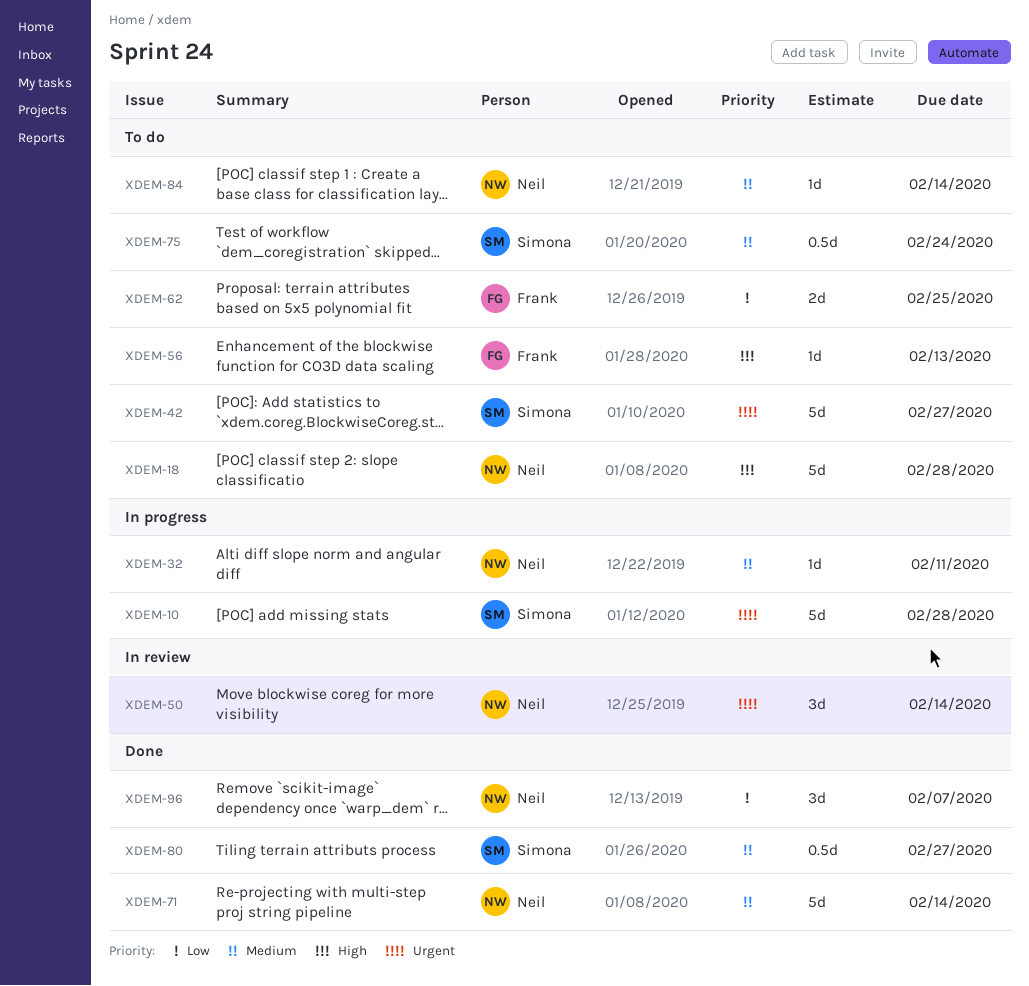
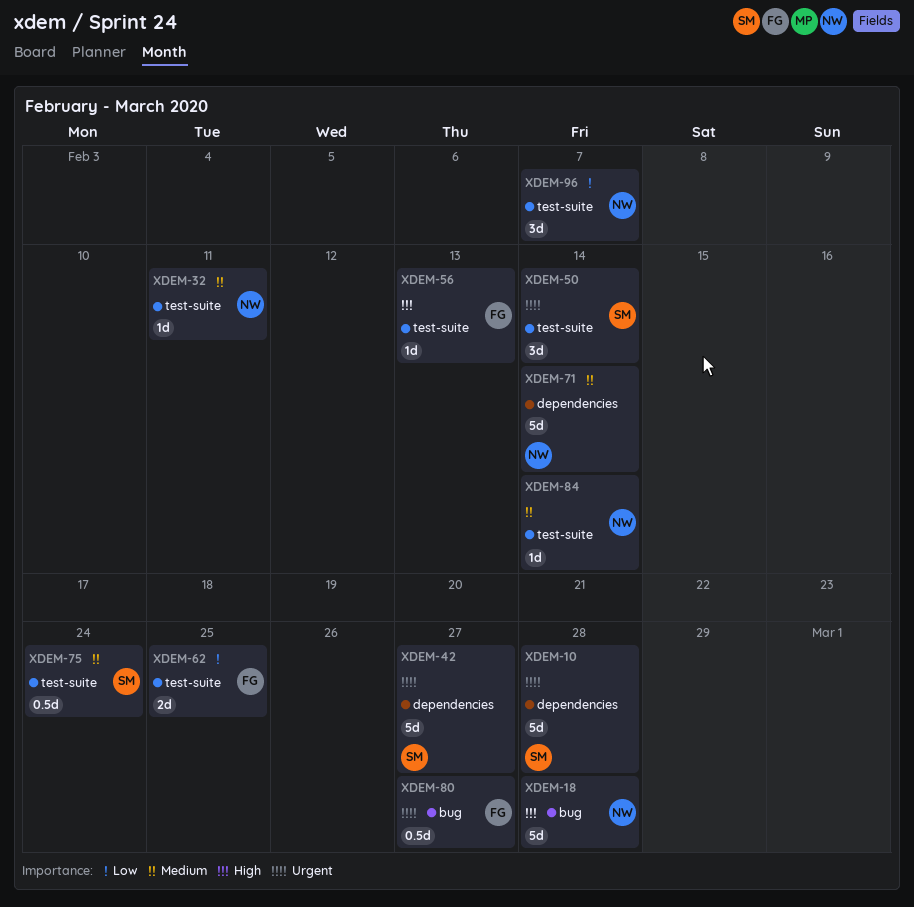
XDEM-50, owner: Neil -> Simona
XDEM-80, owner: Simona -> Frank
XDEM-80, priority: Medium -> Urgent

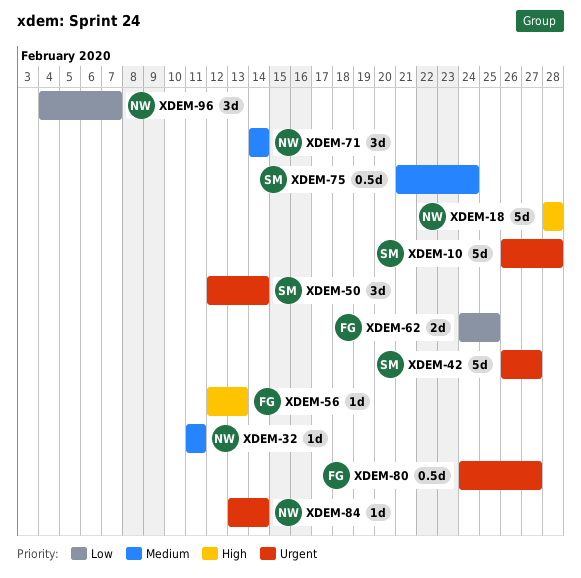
XDEM-71, estimate: 5d -> 3d
XDEM-84, priority: Medium -> Urgent

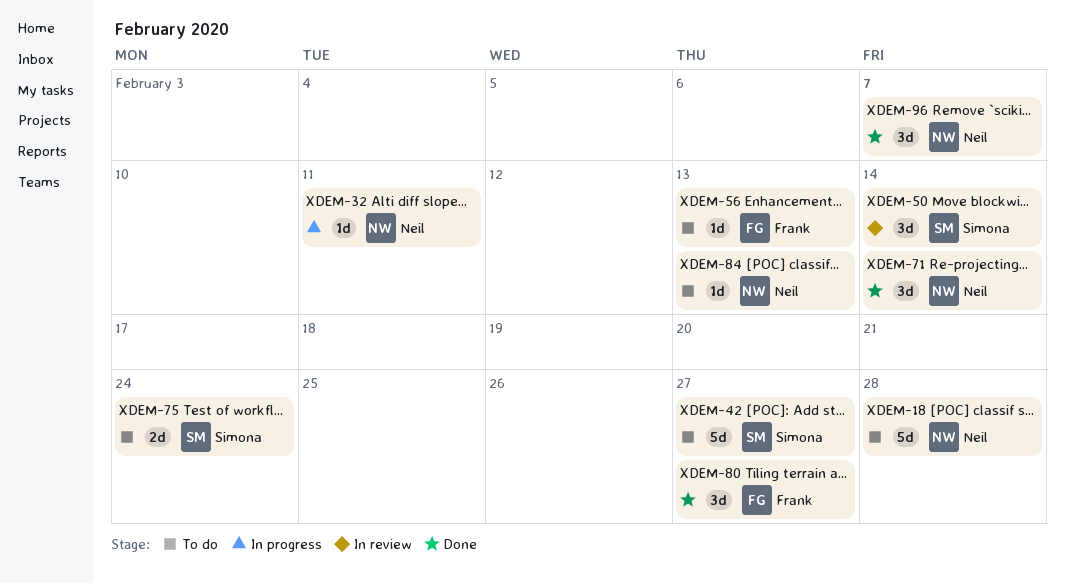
XDEM-10: present -> none
XDEM-62: present -> none
XDEM-75, estimate: 0.5d -> 2d
XDEM-80, estimate: 0.5d -> 3d
XDEM-84, due: Feb 14 -> Feb 13

